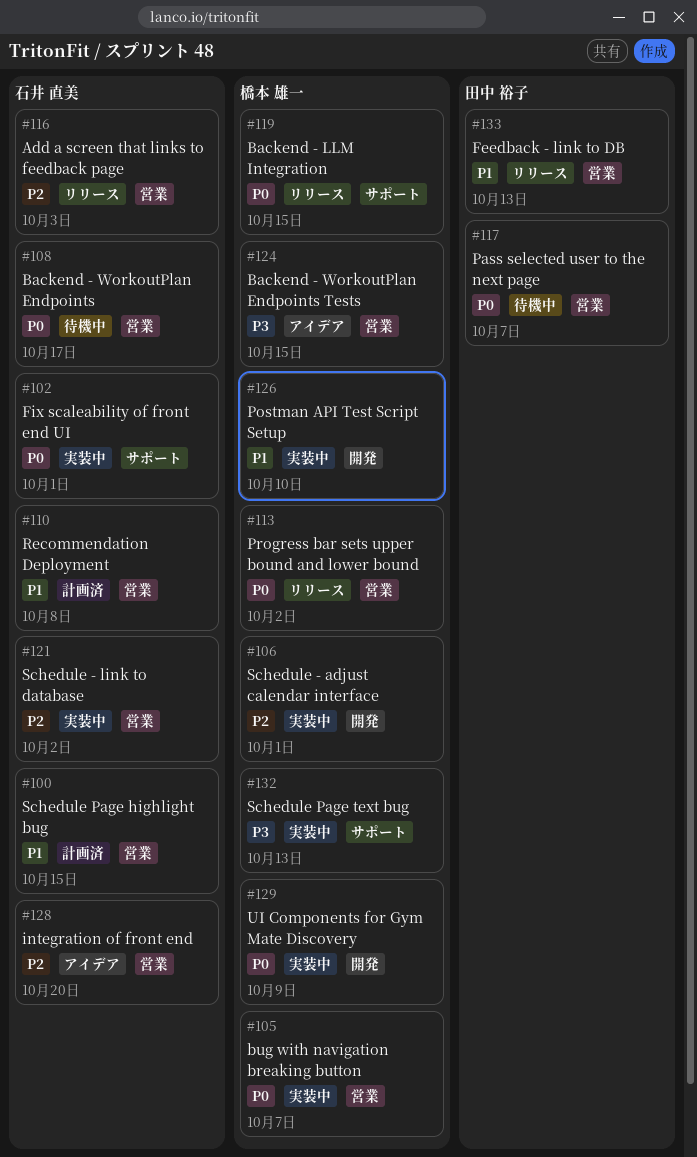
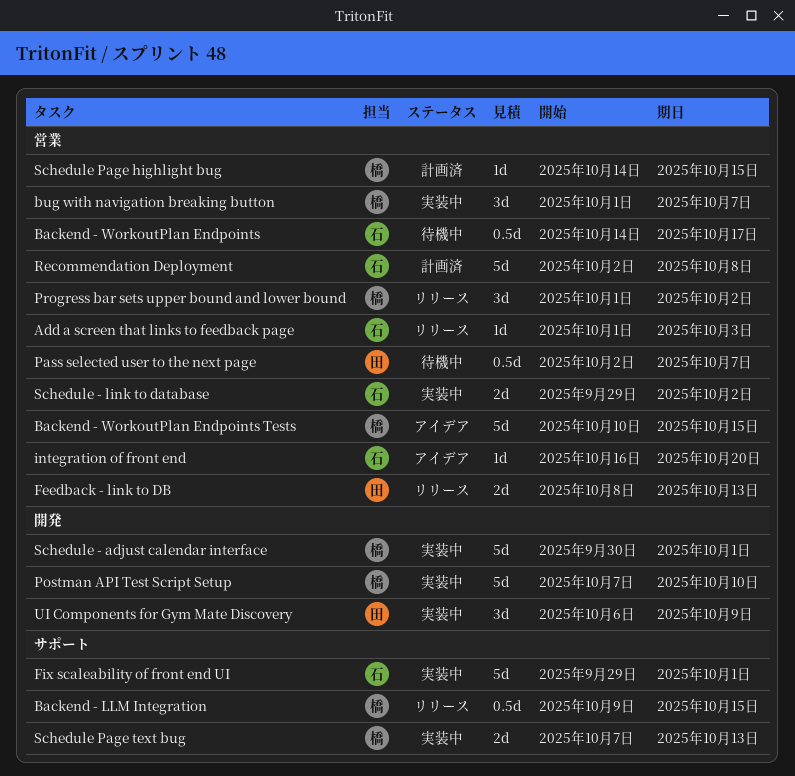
Schedule Page highlight bug, owner: 石井 直美 -> 橋本 雄一
UI Components for Gym Mate Discovery, owner: 橋本 雄一 -> 田中 裕子

